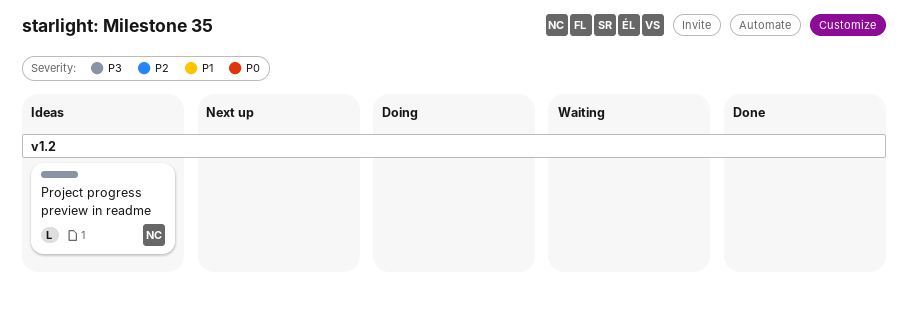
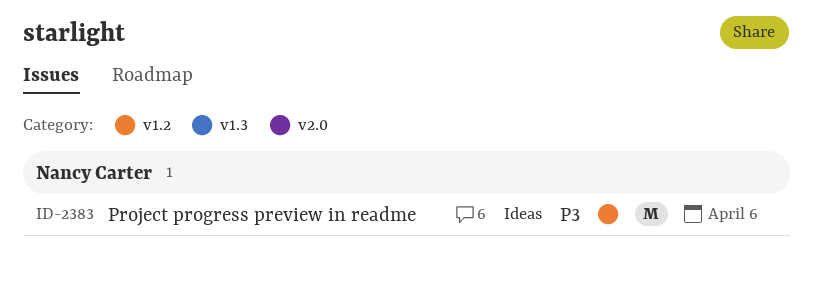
Project progress preview in readme, estimate: L -> M

